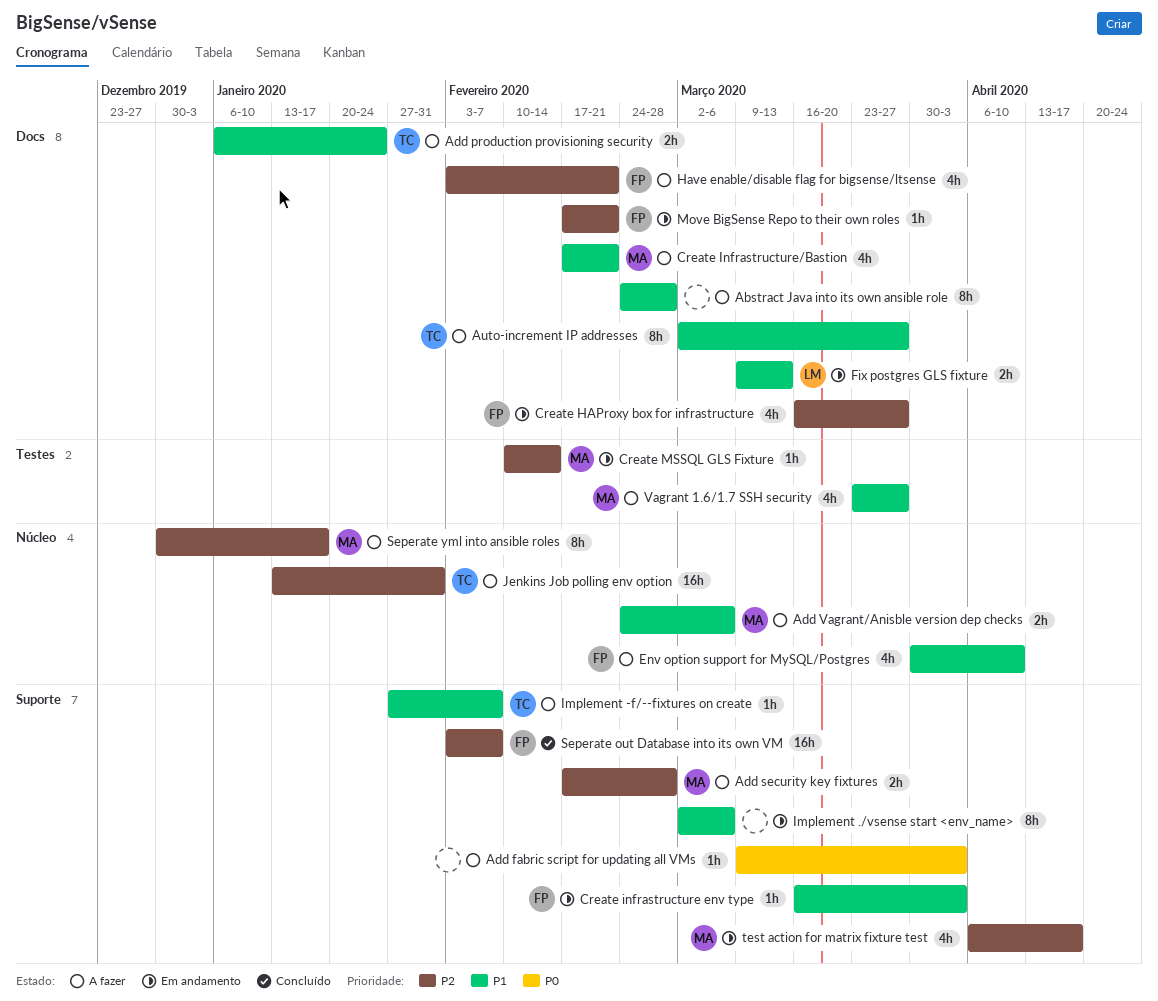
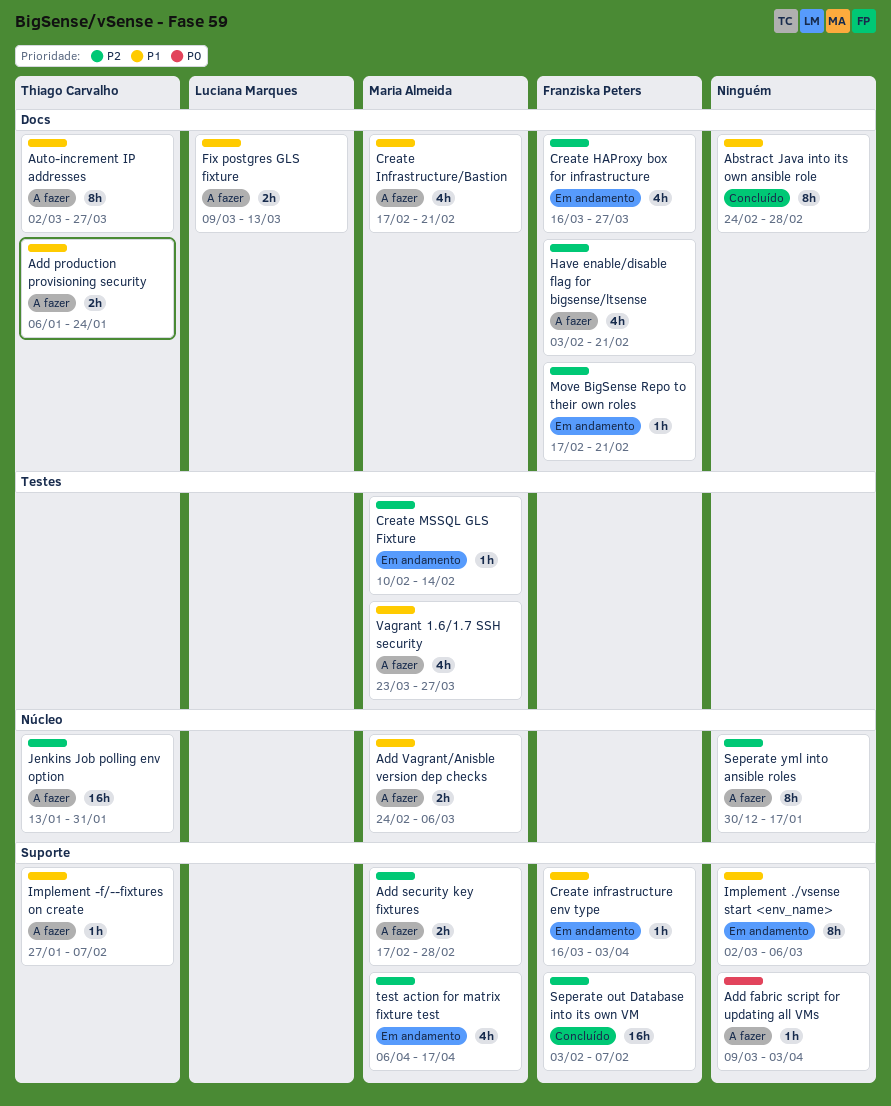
Abstract Java into its own ansible role, status: A fazer -> Concluído
Env option support for MySQL/Postgres: present -> none
Fix postgres GLS fixture, status: Em andamento -> A fazer
Seperate yml into ansible roles, owner: Maria Almeida -> none

